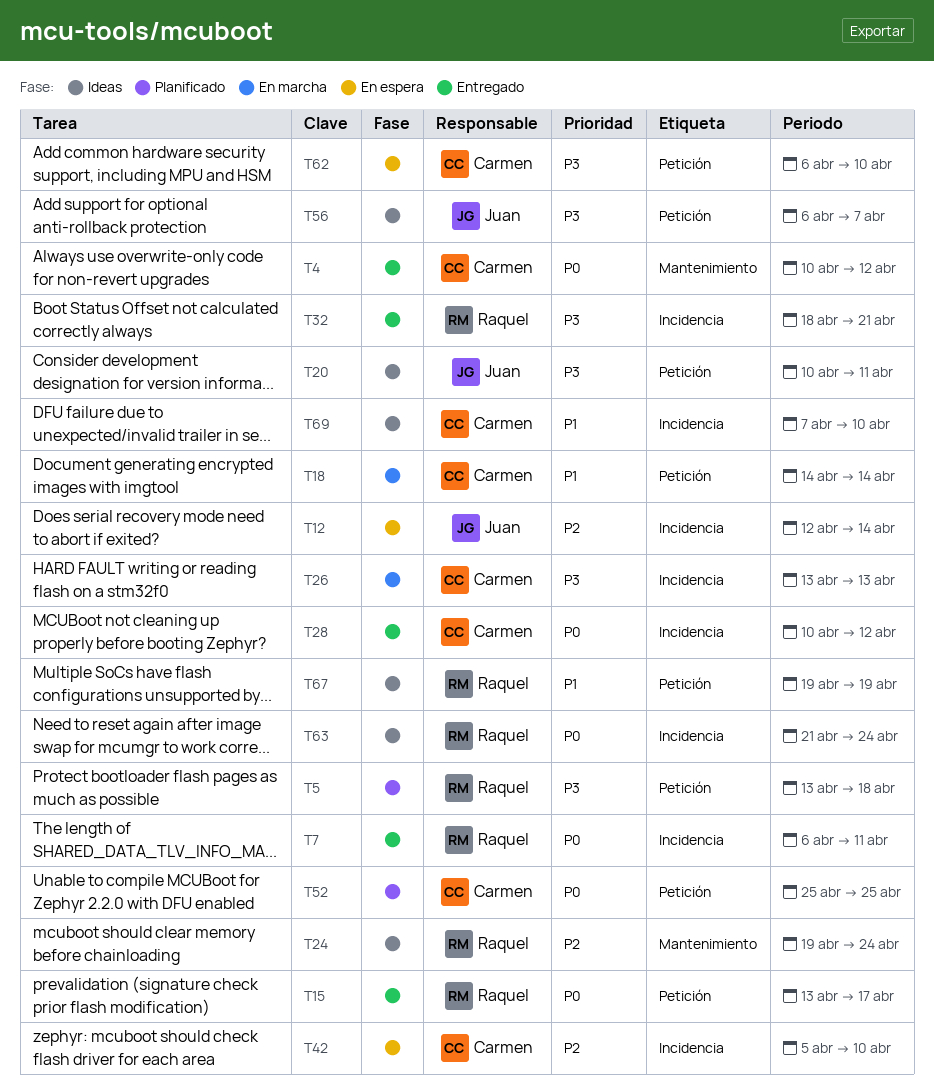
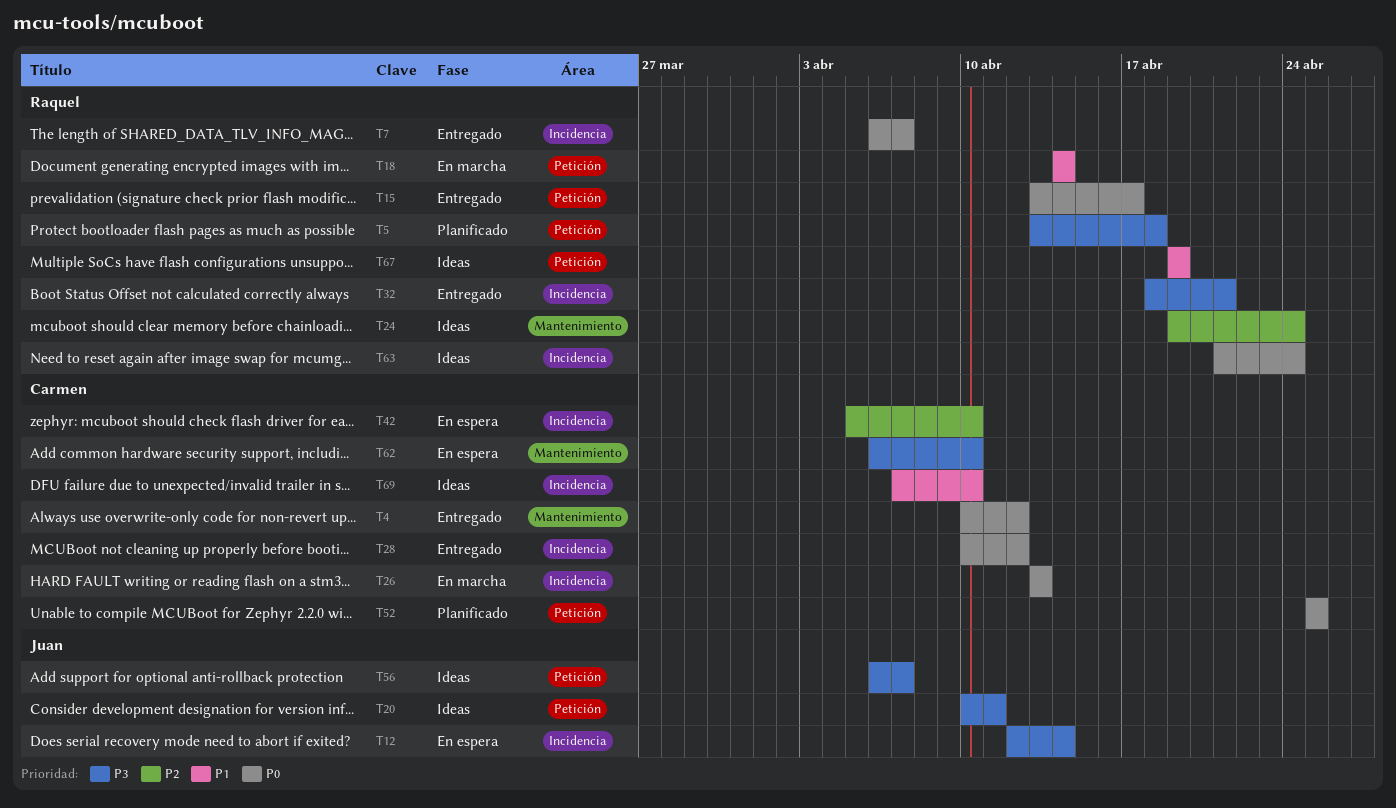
T7, due: Apr 11 -> Apr 7
T12, priority: P2 -> P3
T18, owner: Carmen -> Raquel
T26, priority: P3 -> P0
T62, label: Petición -> Mantenimiento

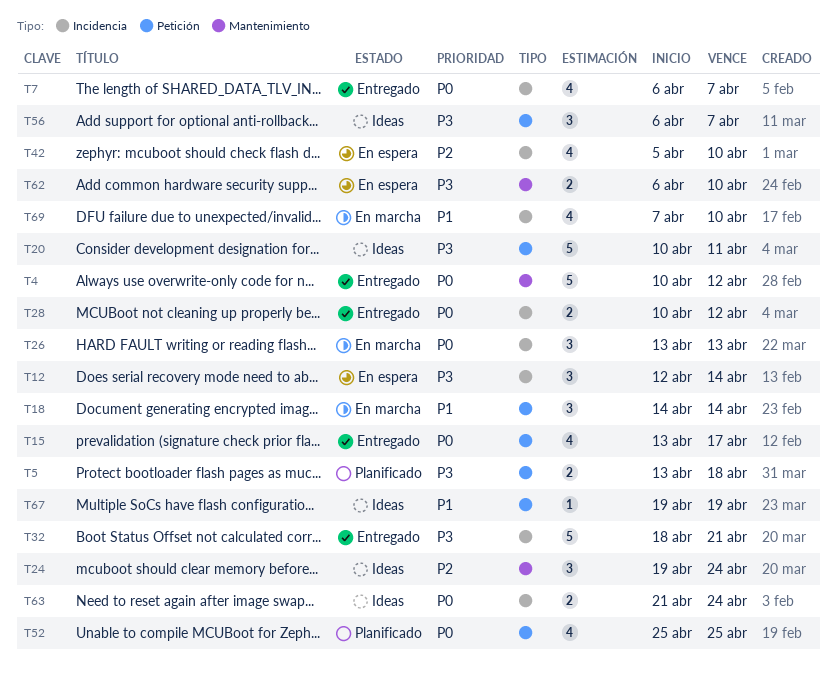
T69, status: Ideas -> En marcha

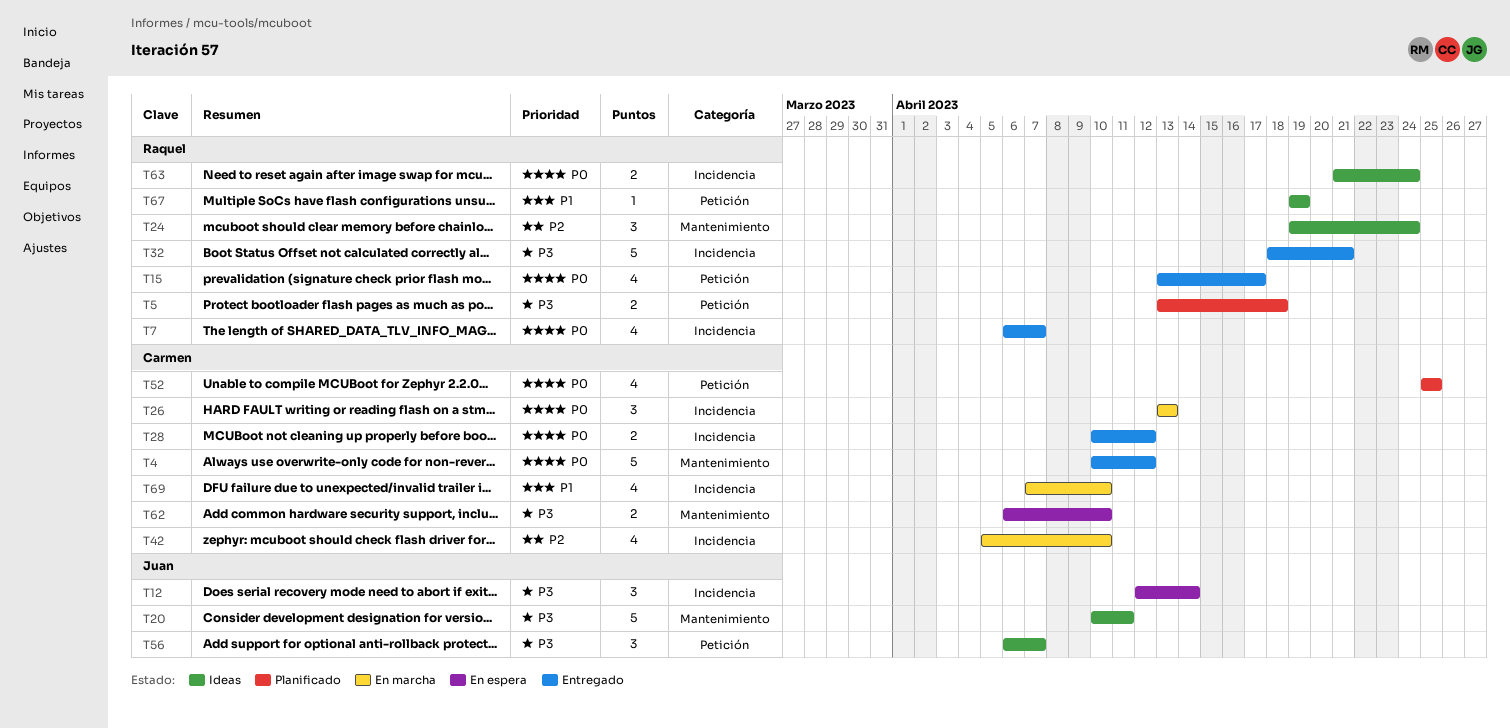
T18: present -> none
T20, label: Petición -> Mantenimiento
T42, status: En espera -> En marcha

